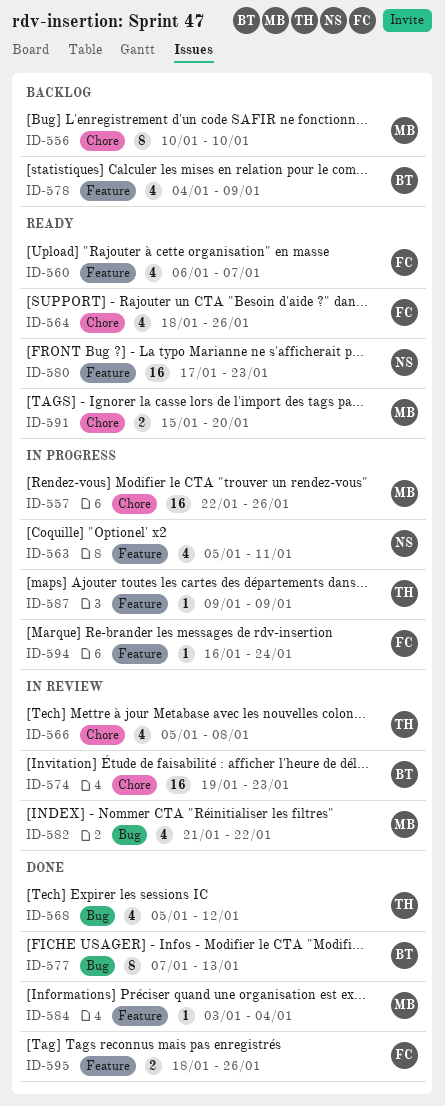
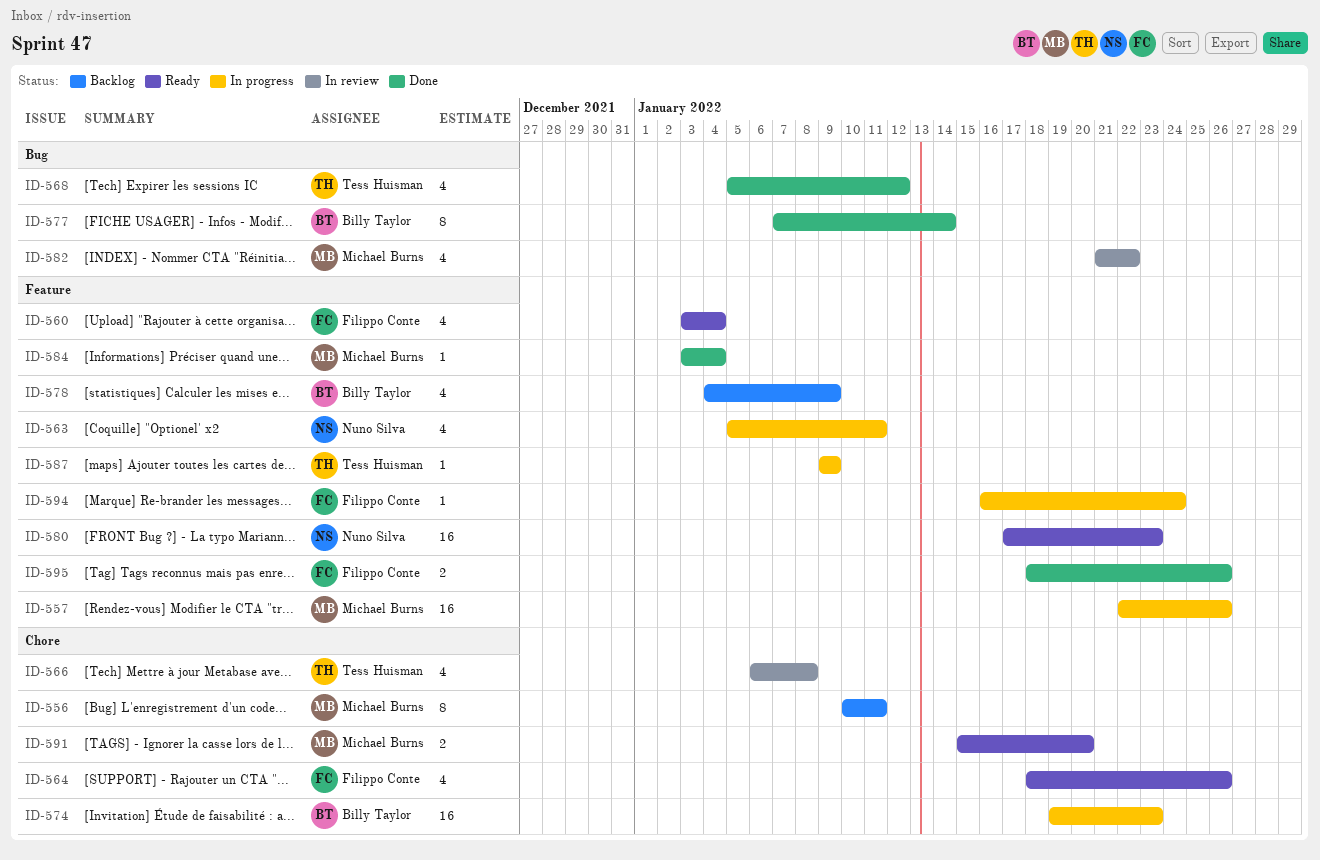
ID-556, due: Jan 10 -> Jan 11
ID-557, label: Chore -> Feature
ID-560, start: Jan 6 -> Jan 3
ID-560, due: Jan 7 -> Jan 4
ID-566, start: Jan 5 -> Jan 6
ID-574, status: In review -> In progress
ID-577, due: Jan 13 -> Jan 14

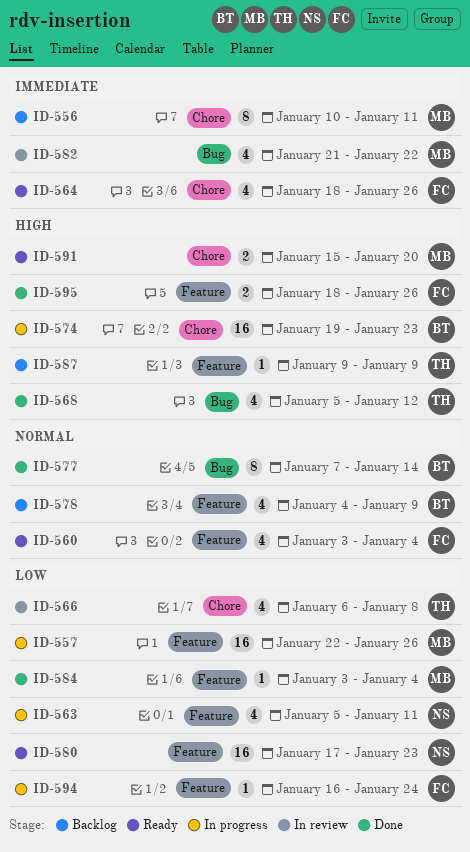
ID-587, status: In progress -> Backlog

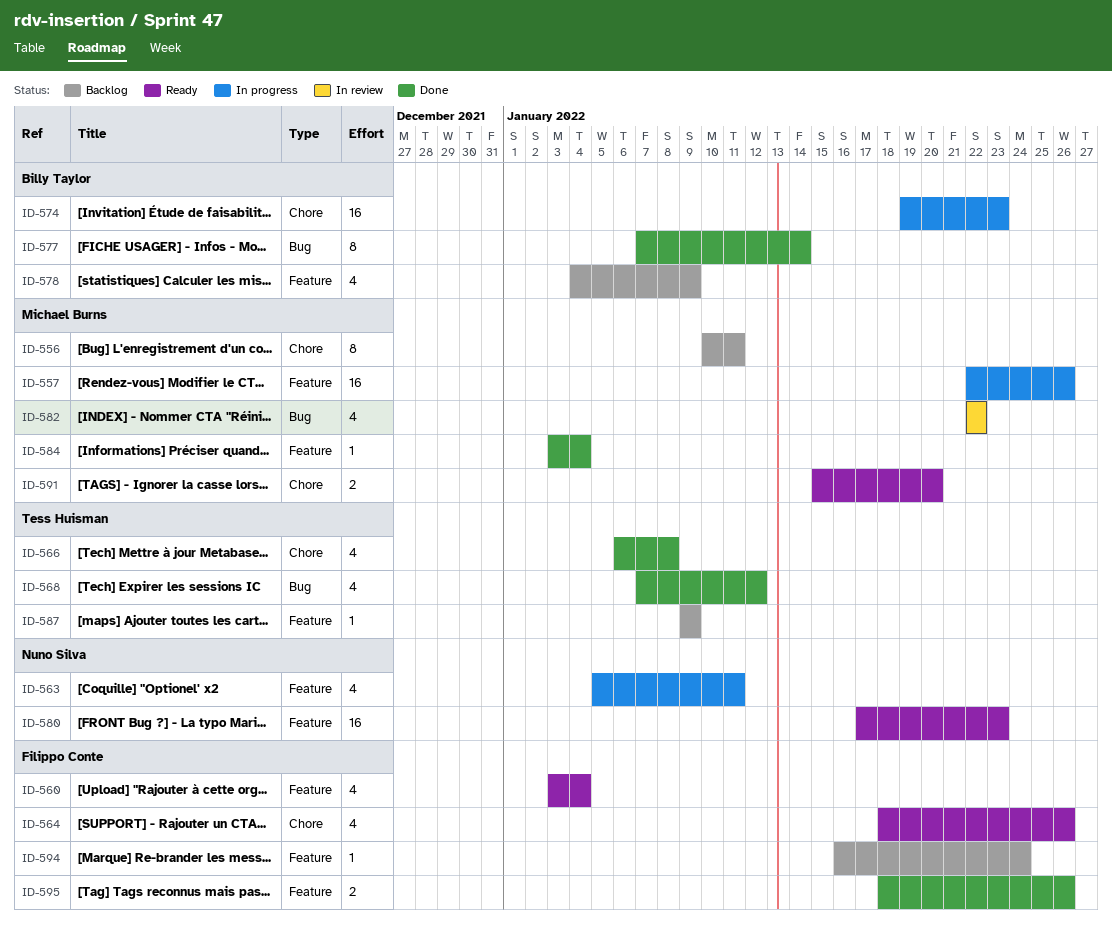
ID-566, status: In review -> Done
ID-568, start: Jan 5 -> Jan 7
ID-582, start: Jan 21 -> Jan 22
ID-594, status: In progress -> Backlog

